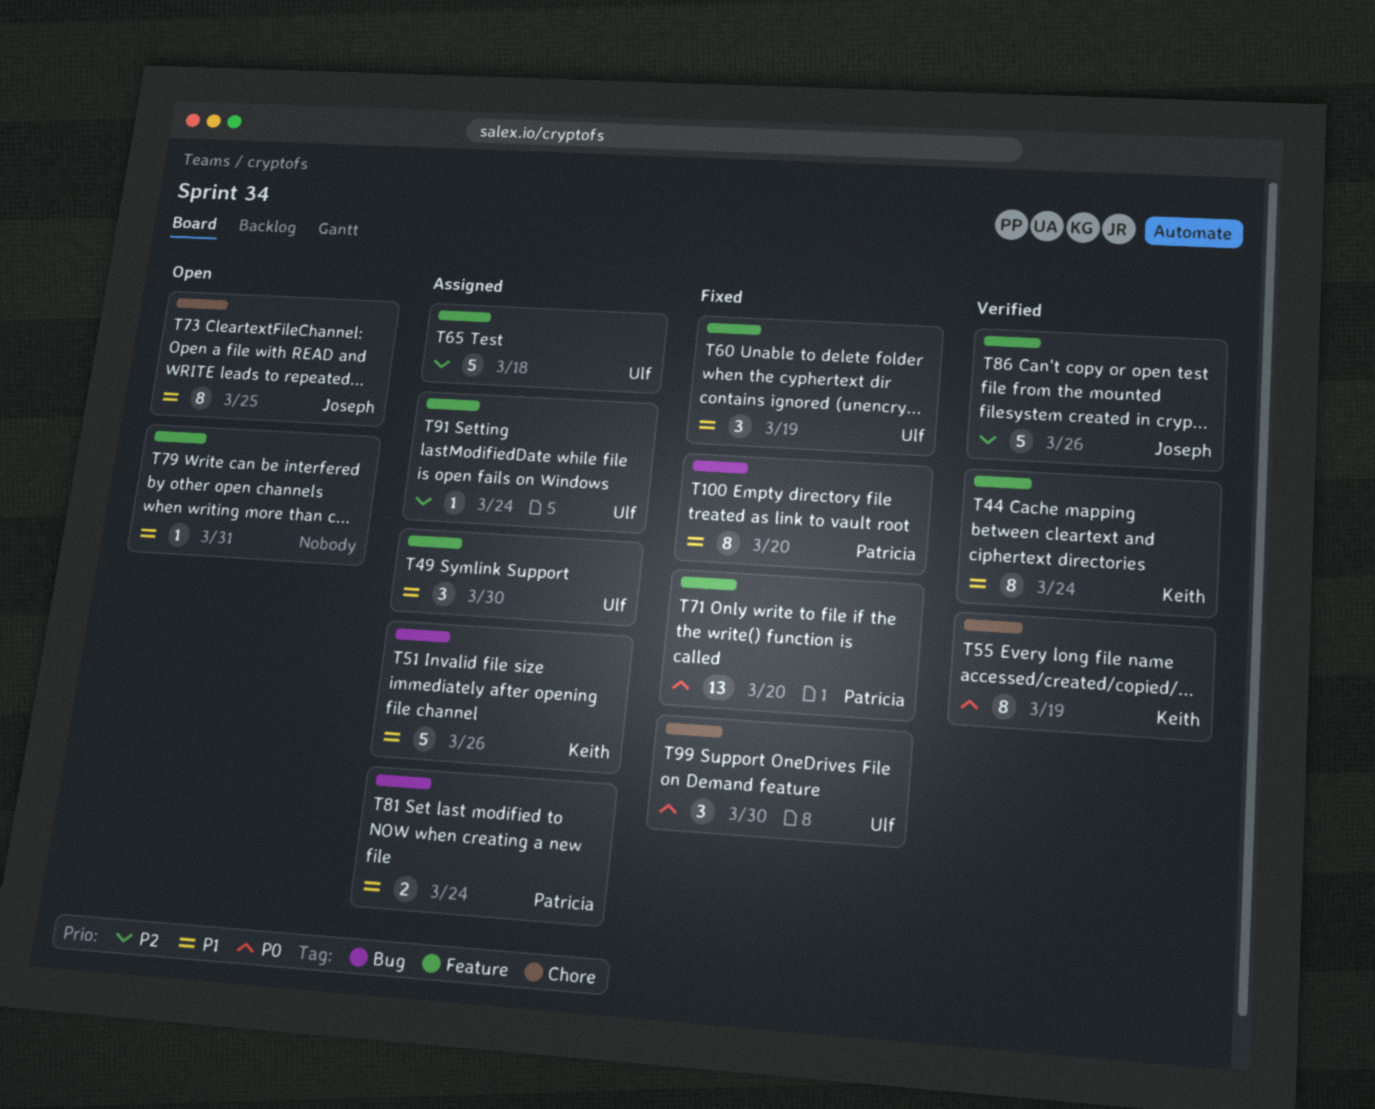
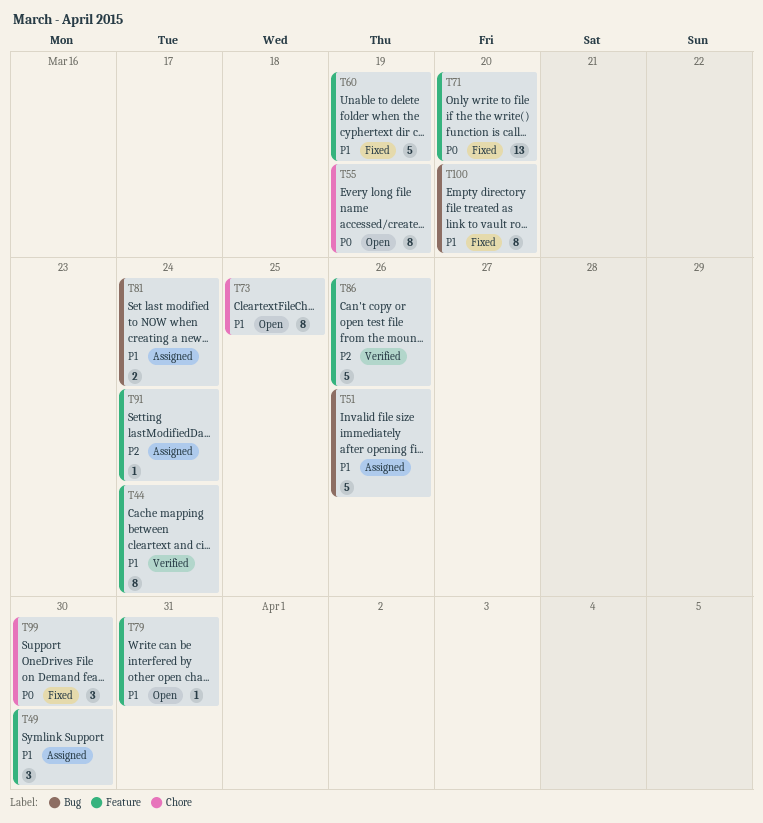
T55, status: Verified -> Open
T60, estimate: 3 -> 5
T65: present -> none

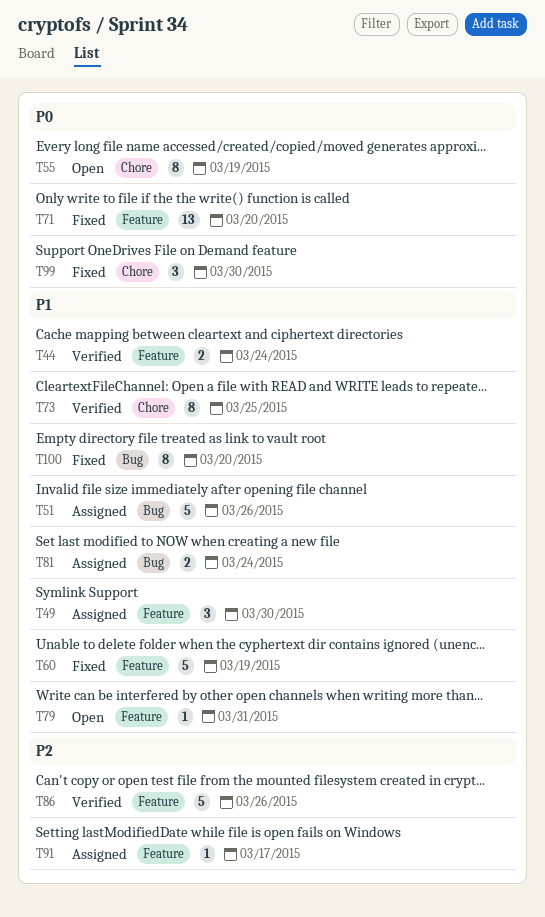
T44, estimate: 8 -> 2
T73, status: Open -> Verified
T91, due: Mar 24 -> Mar 17

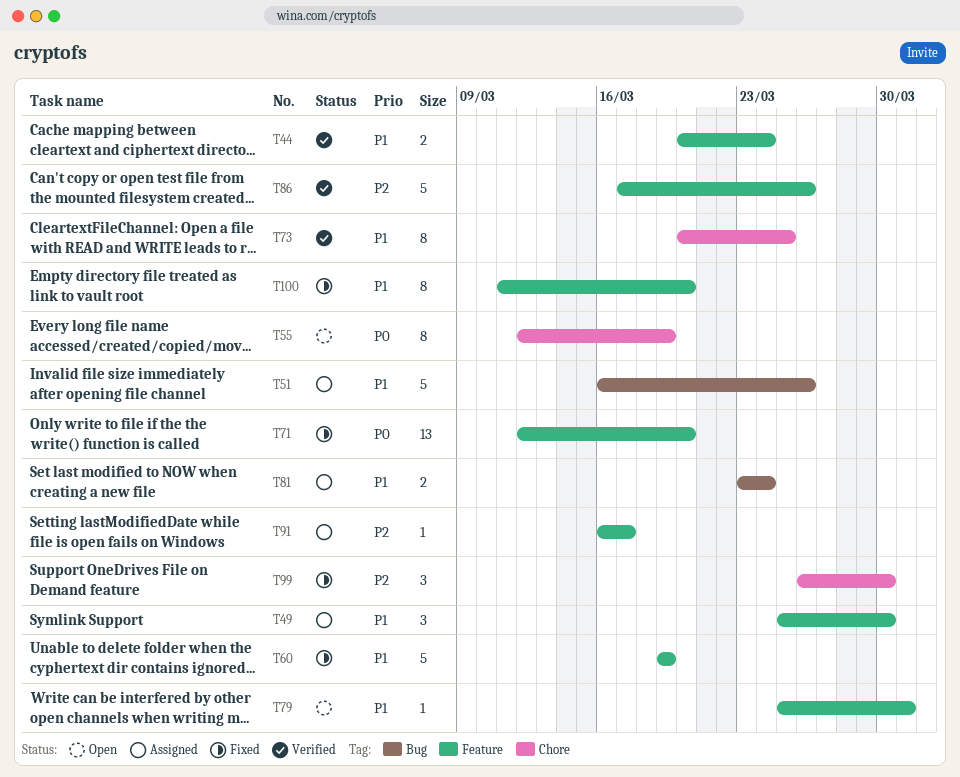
T99, priority: P0 -> P2
T100, label: Bug -> Feature

